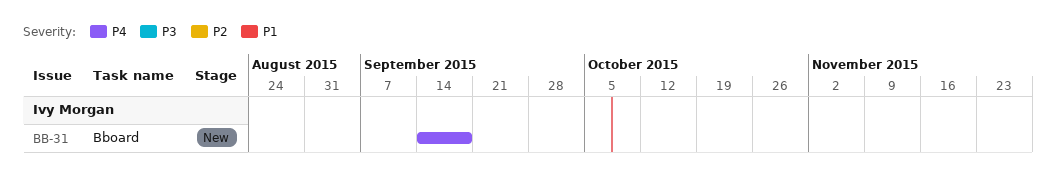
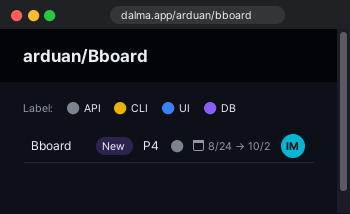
Bboard, start: Sep 14 -> Aug 24
Bboard, due: Sep 18 -> Oct 2

